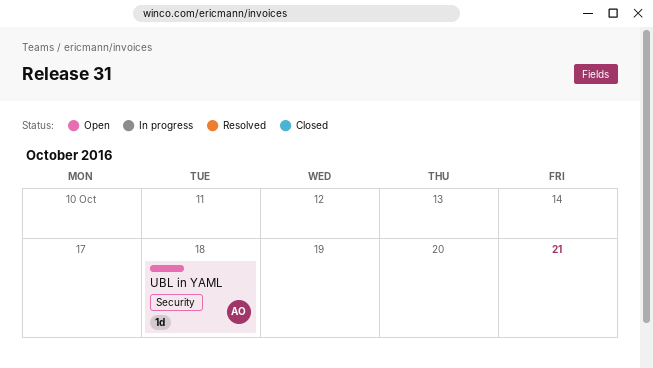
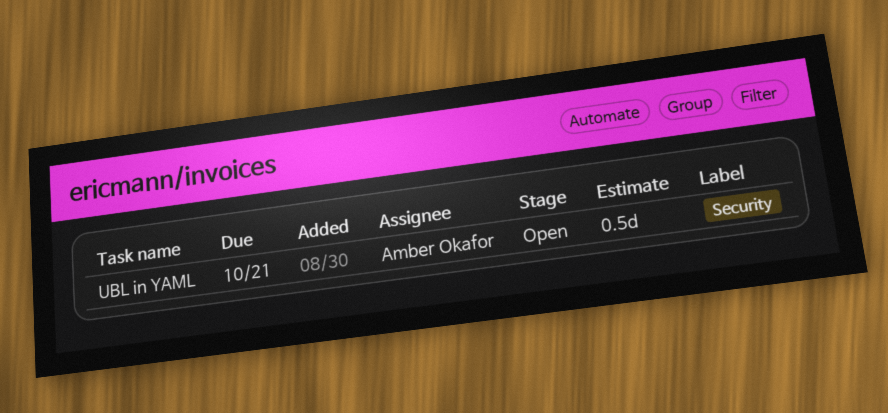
UBL in YAML, estimate: 1d -> 0.5d
UBL in YAML, due: Oct 18 -> Oct 21

